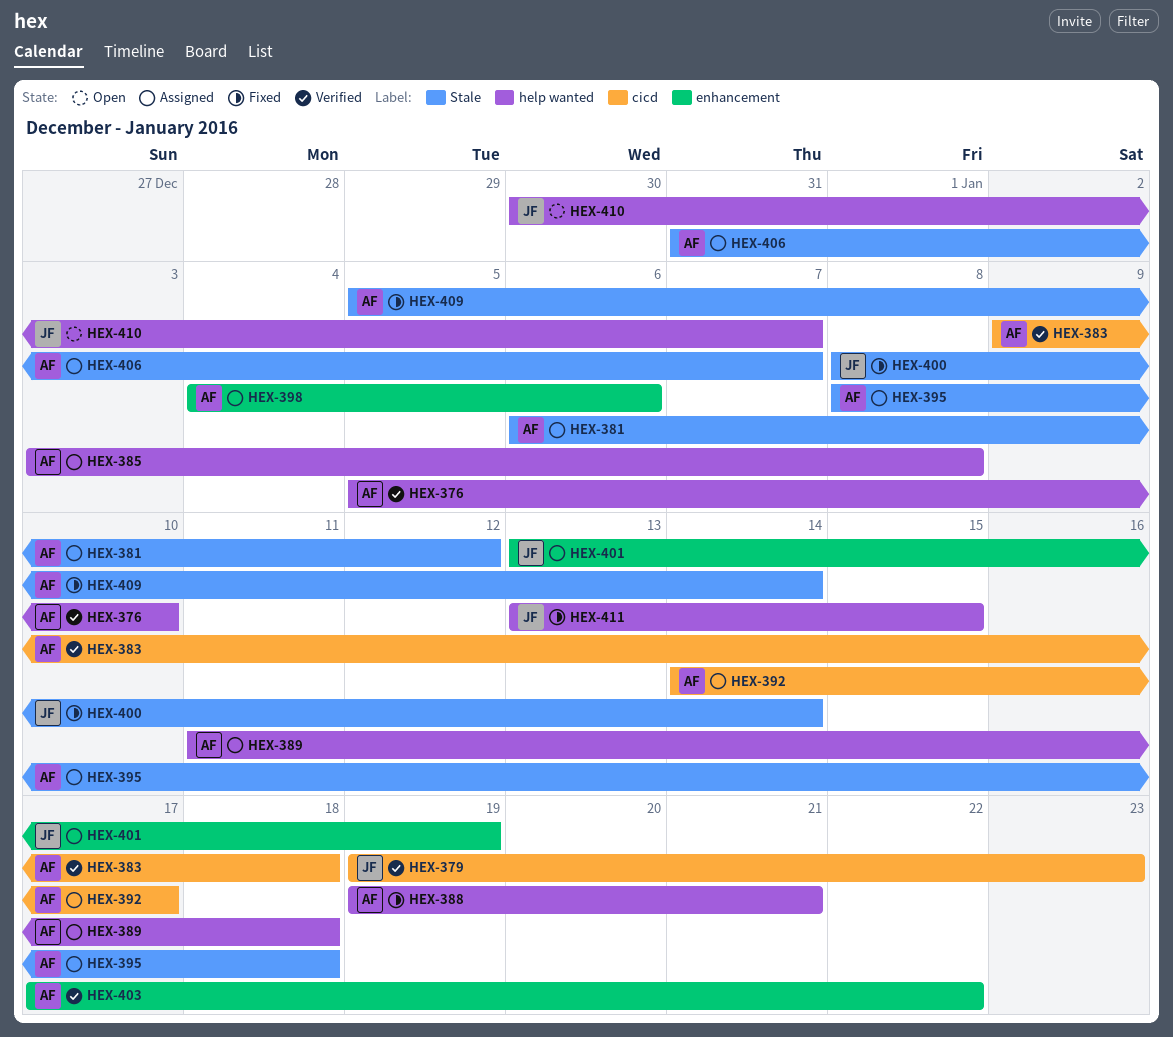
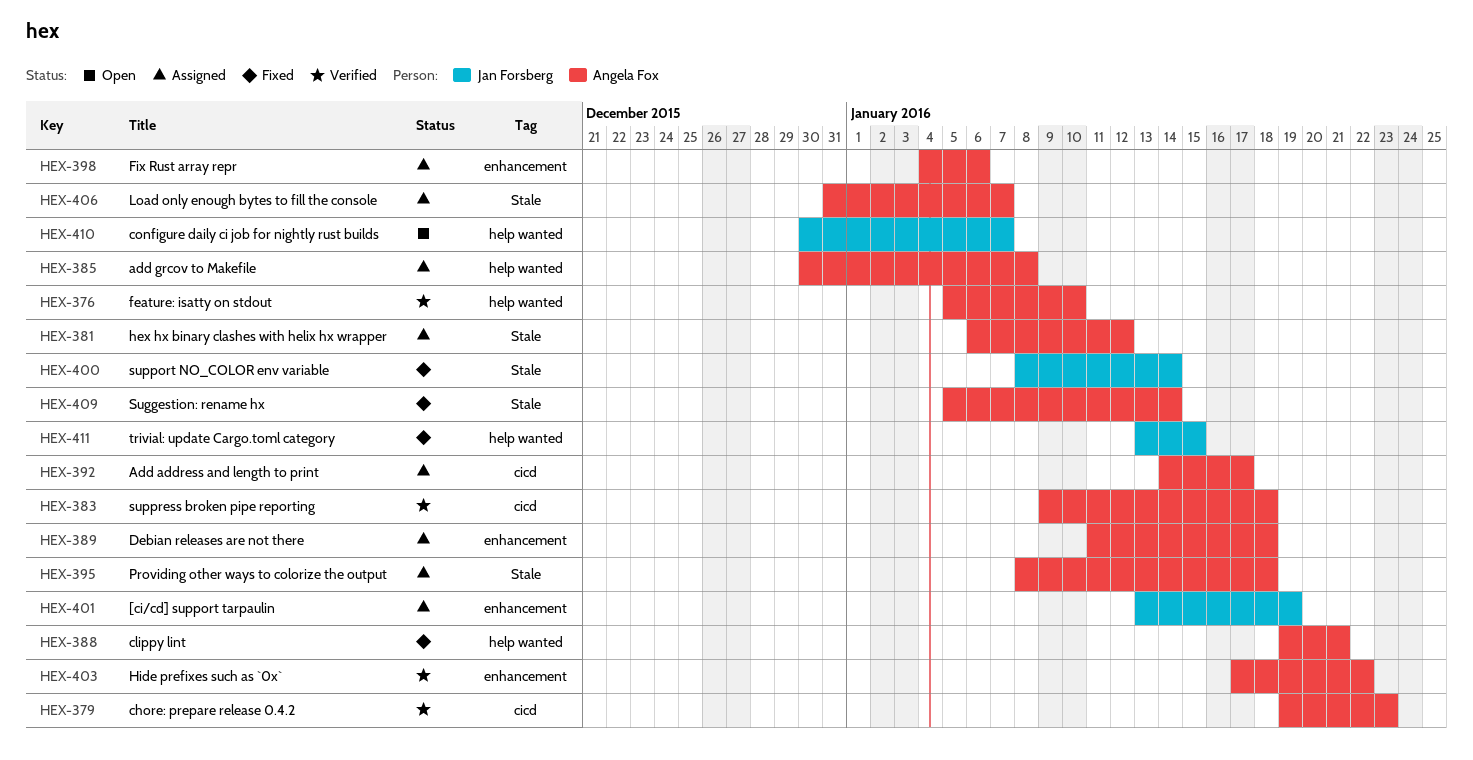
HEX-379, owner: Jan Forsberg -> Angela Fox
HEX-385, start: Jan 3 -> Dec 30
HEX-389, label: help wanted -> enhancement

